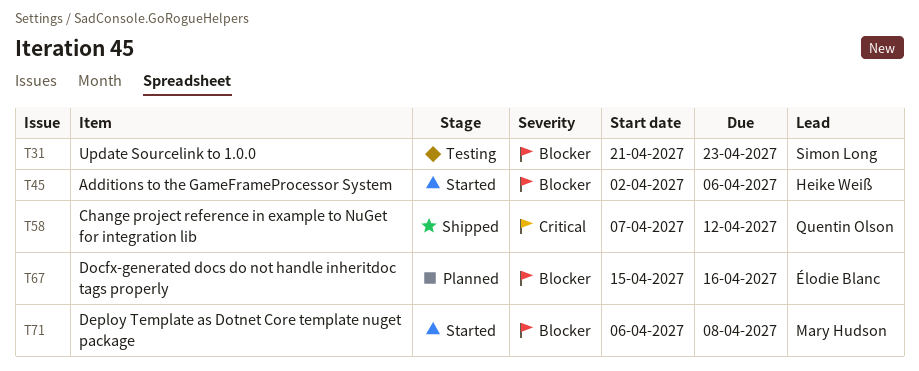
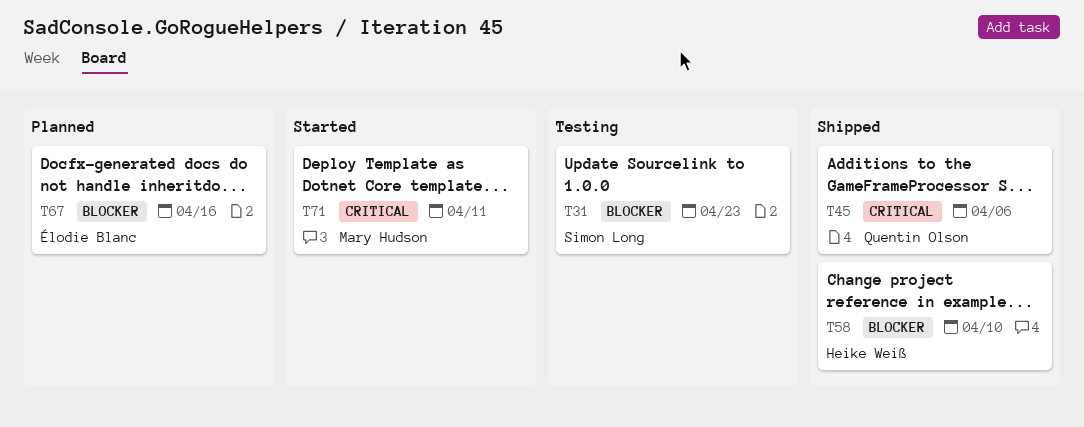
T45, status: Started -> Shipped
T45, owner: Heike Weiß -> Quentin Olson
T45, priority: Blocker -> Critical
T58, owner: Quentin Olson -> Heike Weiß
T58, priority: Critical -> Blocker
T58, due: Apr 12 -> Apr 10
T71, priority: Blocker -> Critical
T71, due: Apr 8 -> Apr 11

